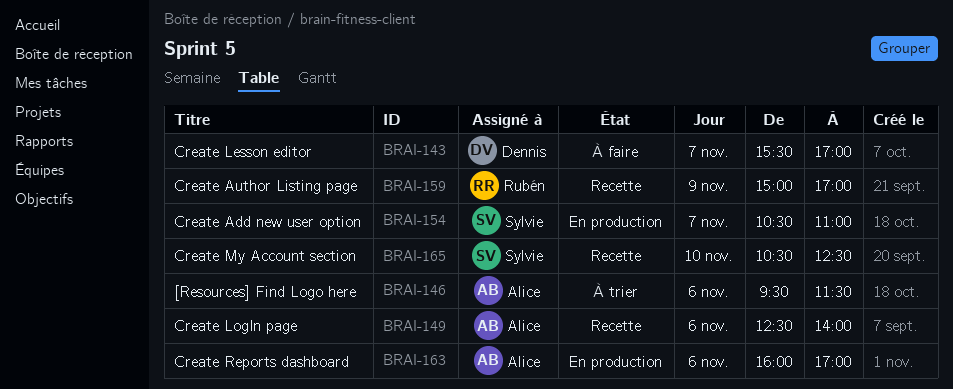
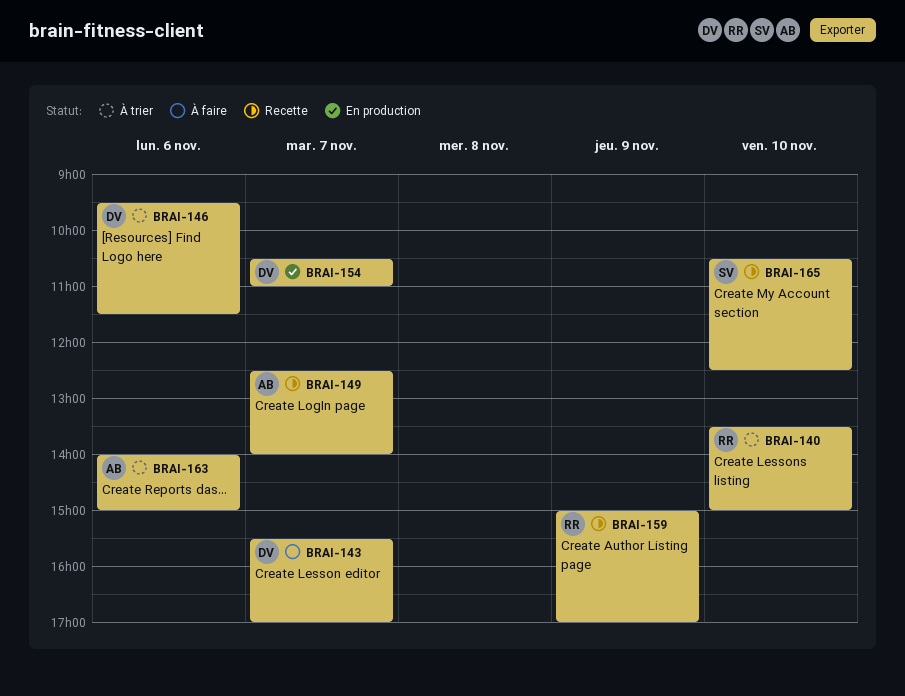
BRAI-140: none -> present
BRAI-146, owner: Alice -> Dennis
BRAI-149, day: Nov 6 -> Nov 7
BRAI-154, owner: Sylvie -> Dennis
BRAI-163, status: En production -> À trier
BRAI-163, begins: 16:00 -> 14:00
BRAI-163, ends: 17:00 -> 15:00

